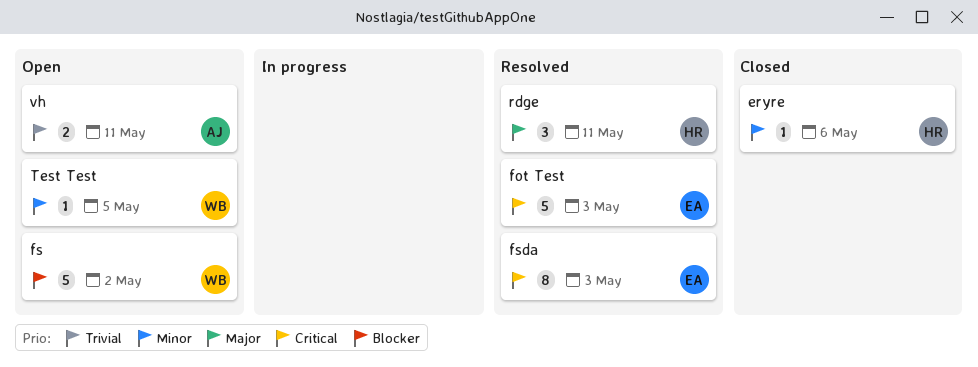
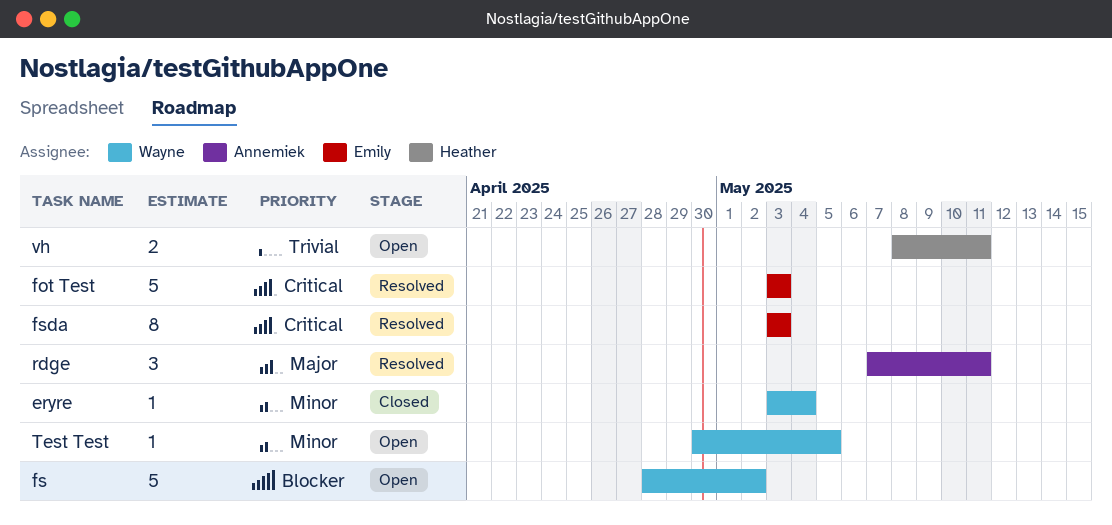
eryre, owner: Heather -> Wayne
eryre, due: May 6 -> May 4
rdge, owner: Heather -> Annemiek
vh, owner: Annemiek -> Heather

